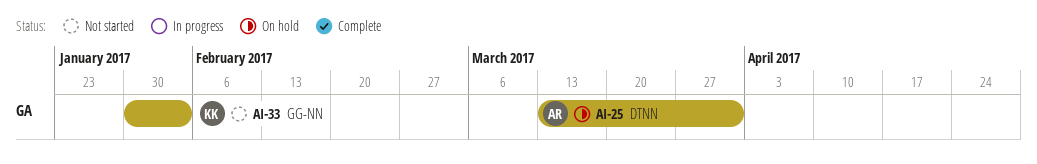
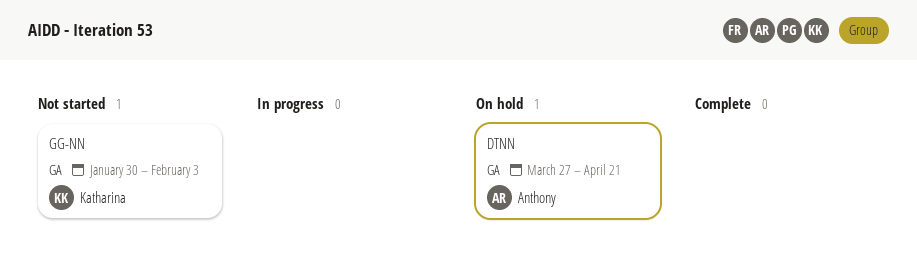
DTNN, start: Mar 13 -> Mar 27
DTNN, due: Mar 31 -> Apr 21

